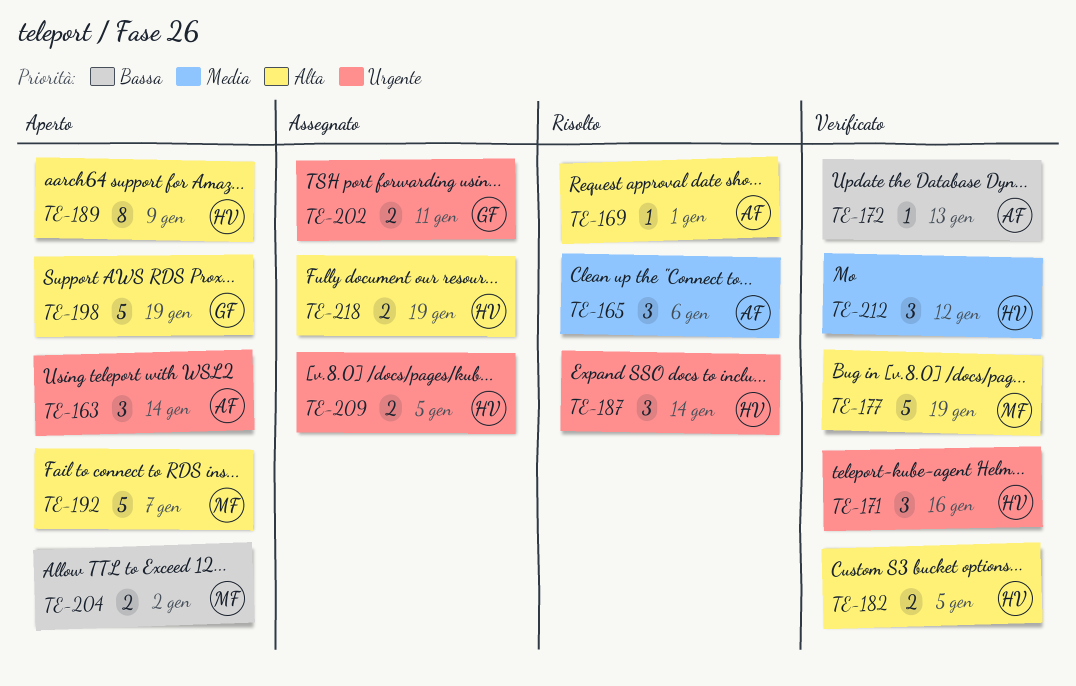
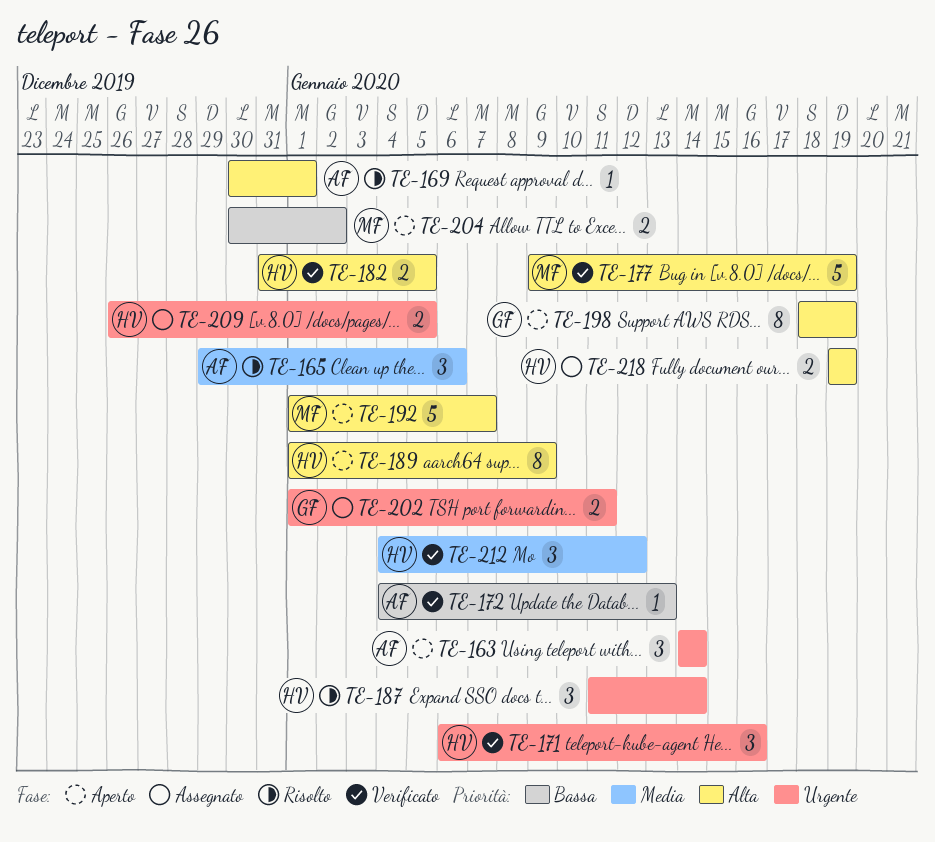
TE-198, estimate: 5 -> 8

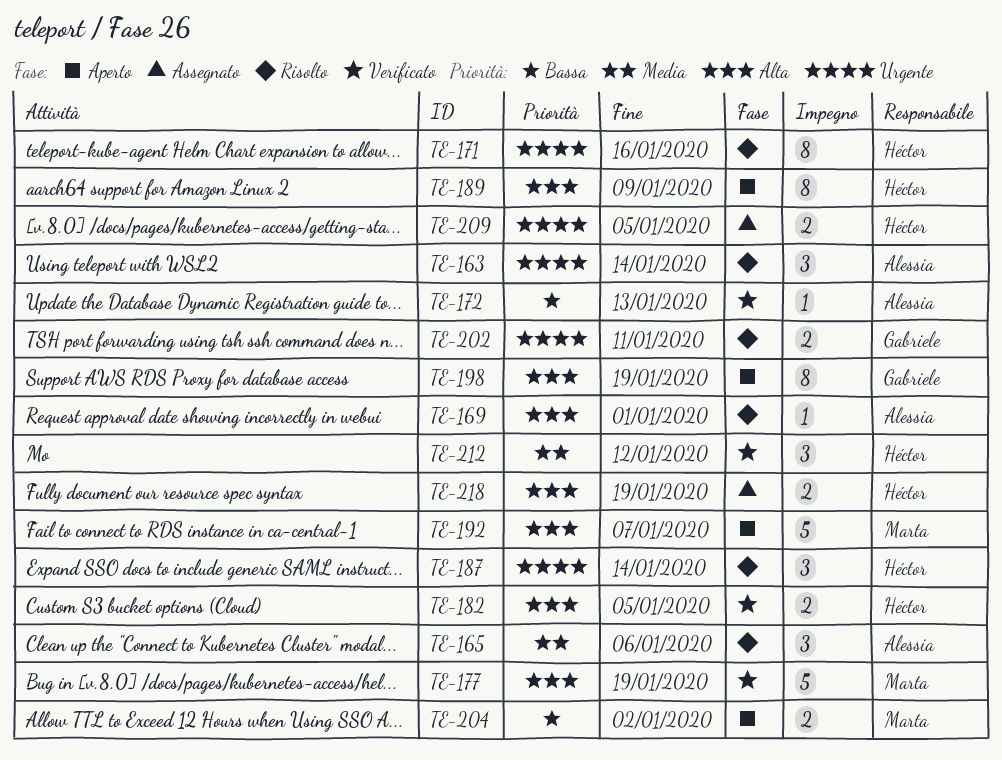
TE-163, status: Aperto -> Risolto
TE-171, status: Verificato -> Risolto
TE-171, estimate: 3 -> 8
TE-202, status: Assegnato -> Risolto

